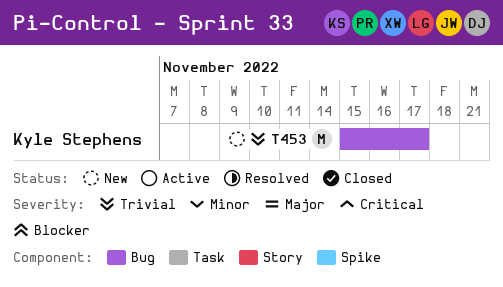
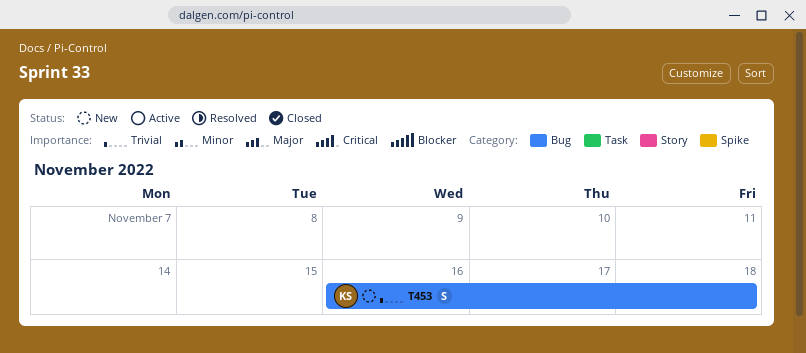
T453, estimate: M -> S
T453, start: Nov 15 -> Nov 16
T453, due: Nov 17 -> Nov 18

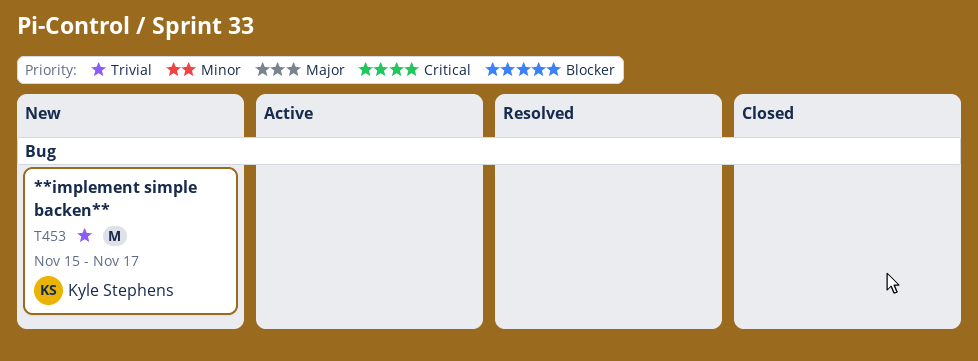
T453, estimate: S -> M
T453, start: Nov 16 -> Nov 15
T453, due: Nov 18 -> Nov 17

